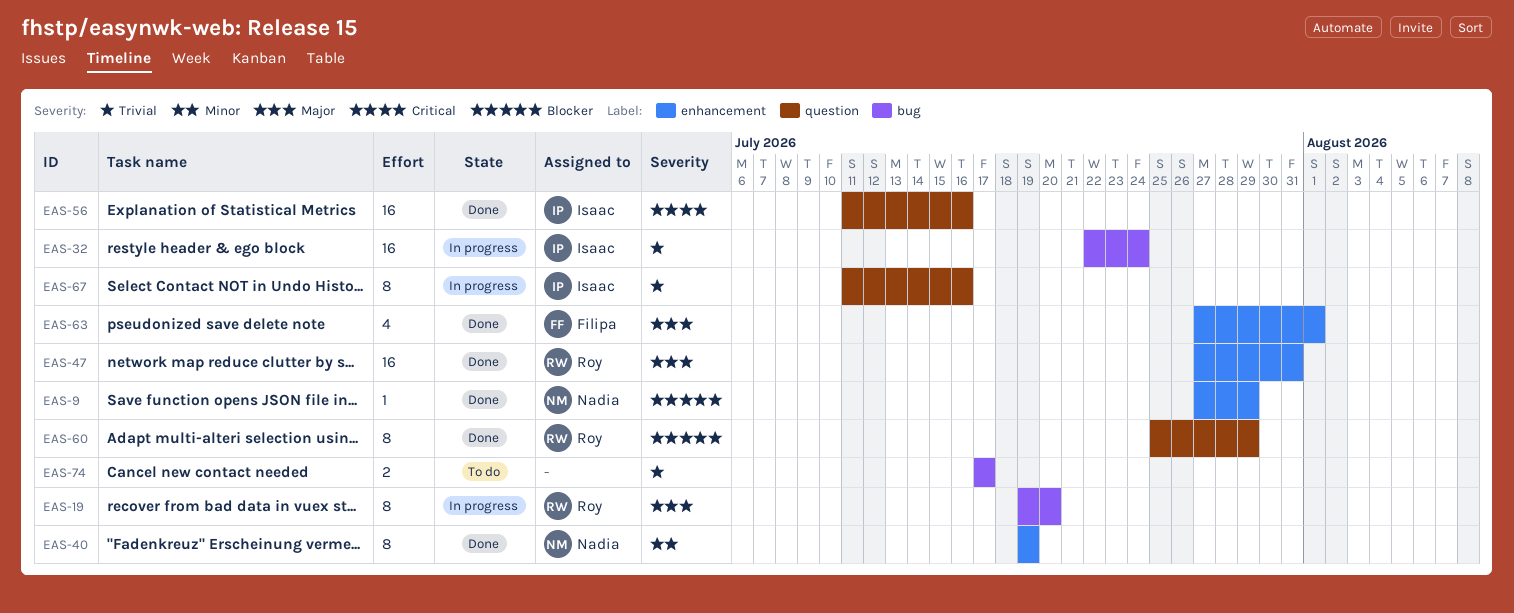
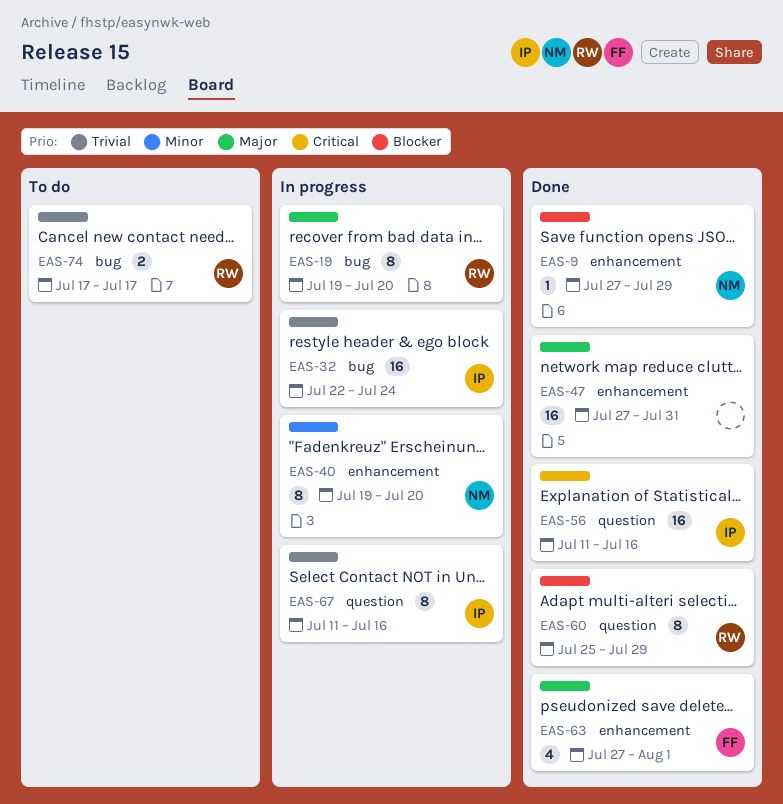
EAS-40, status: Done -> In progress
EAS-40, due: Jul 19 -> Jul 20
EAS-47, owner: Roy -> none
EAS-74, owner: none -> Roy

